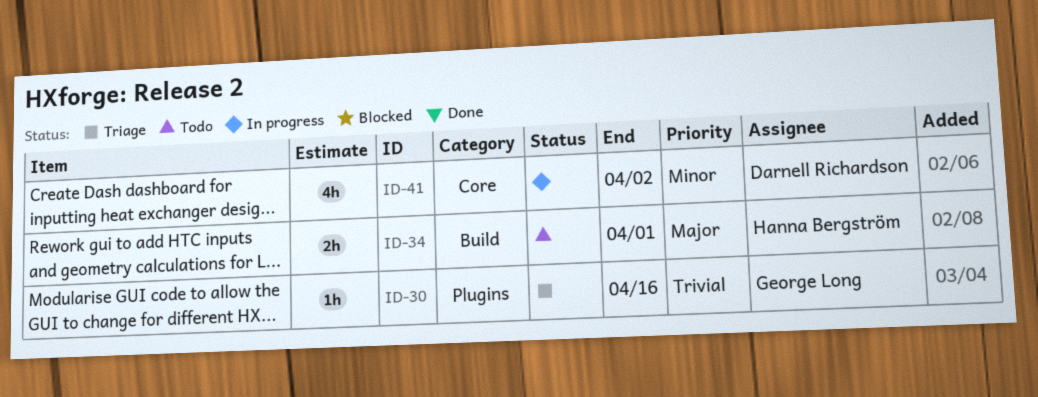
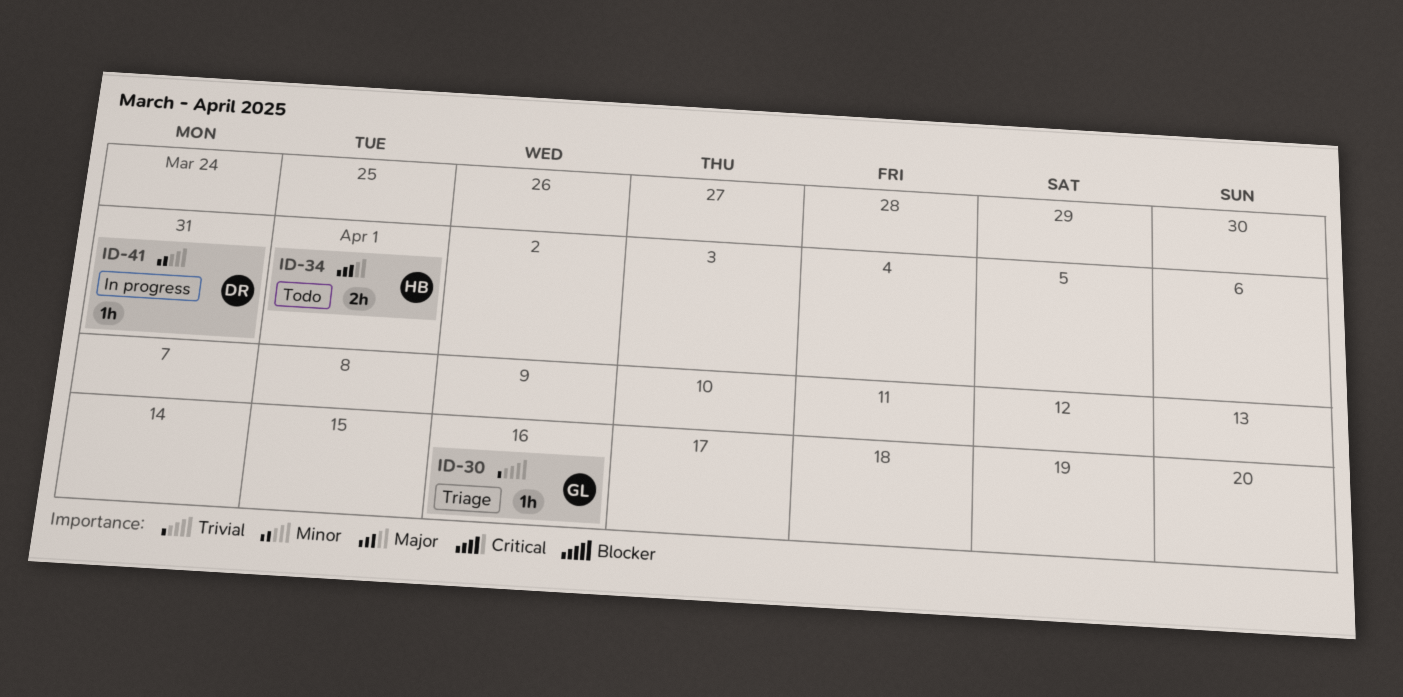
ID-41, estimate: 4h -> 1h
ID-41, due: Apr 2 -> Mar 31

